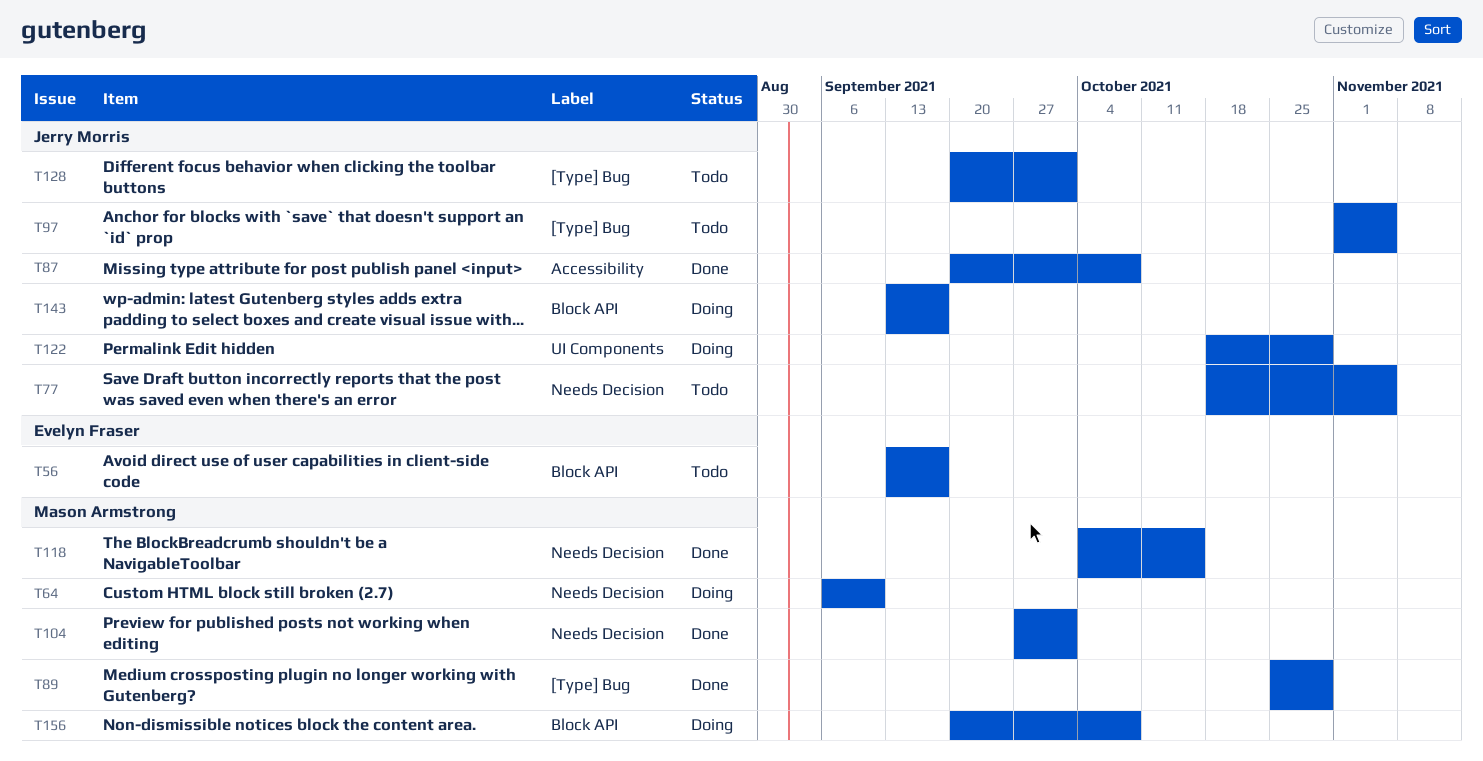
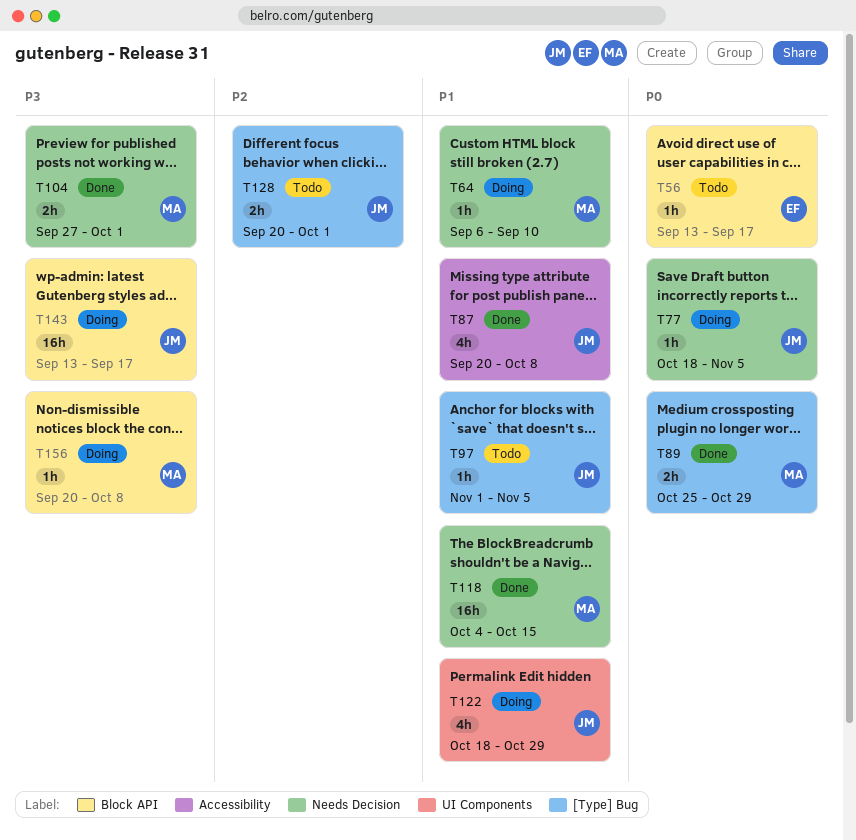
T77, status: Todo -> Doing

